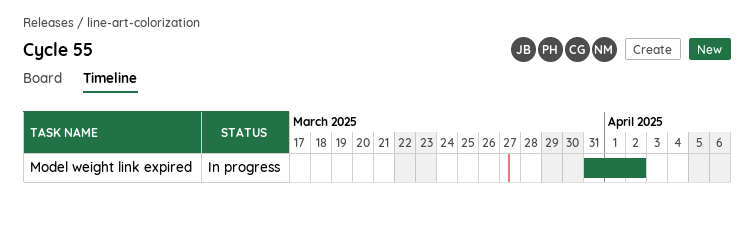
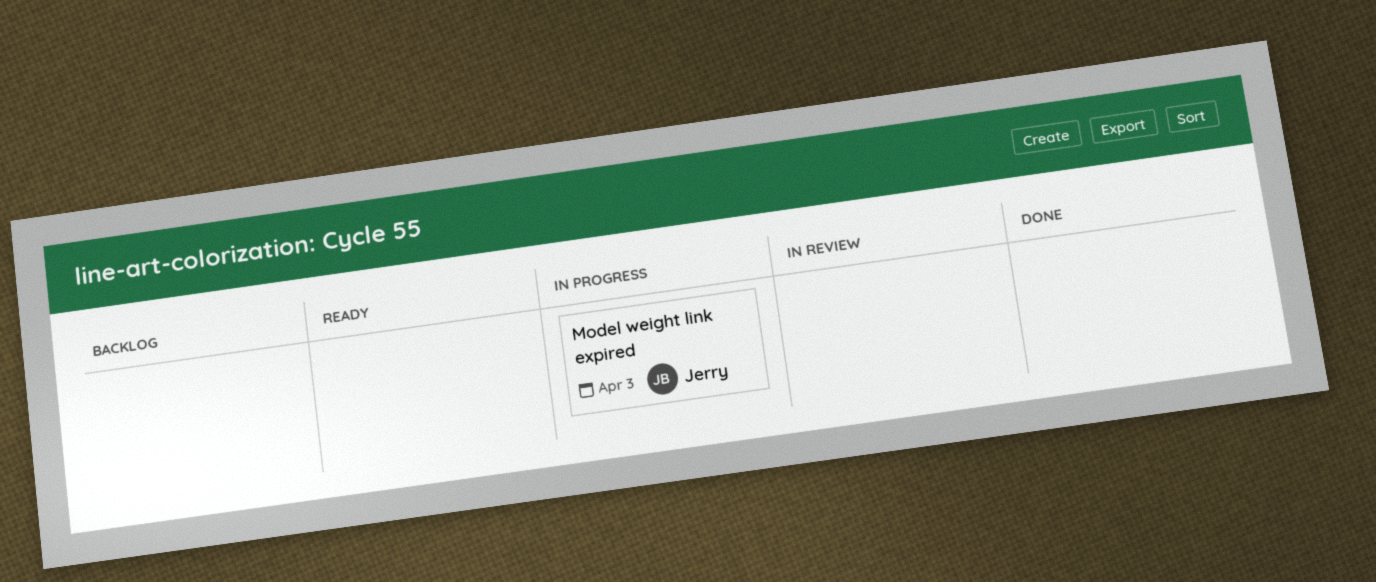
Model weight link expired, due: Apr 2 -> Apr 3

